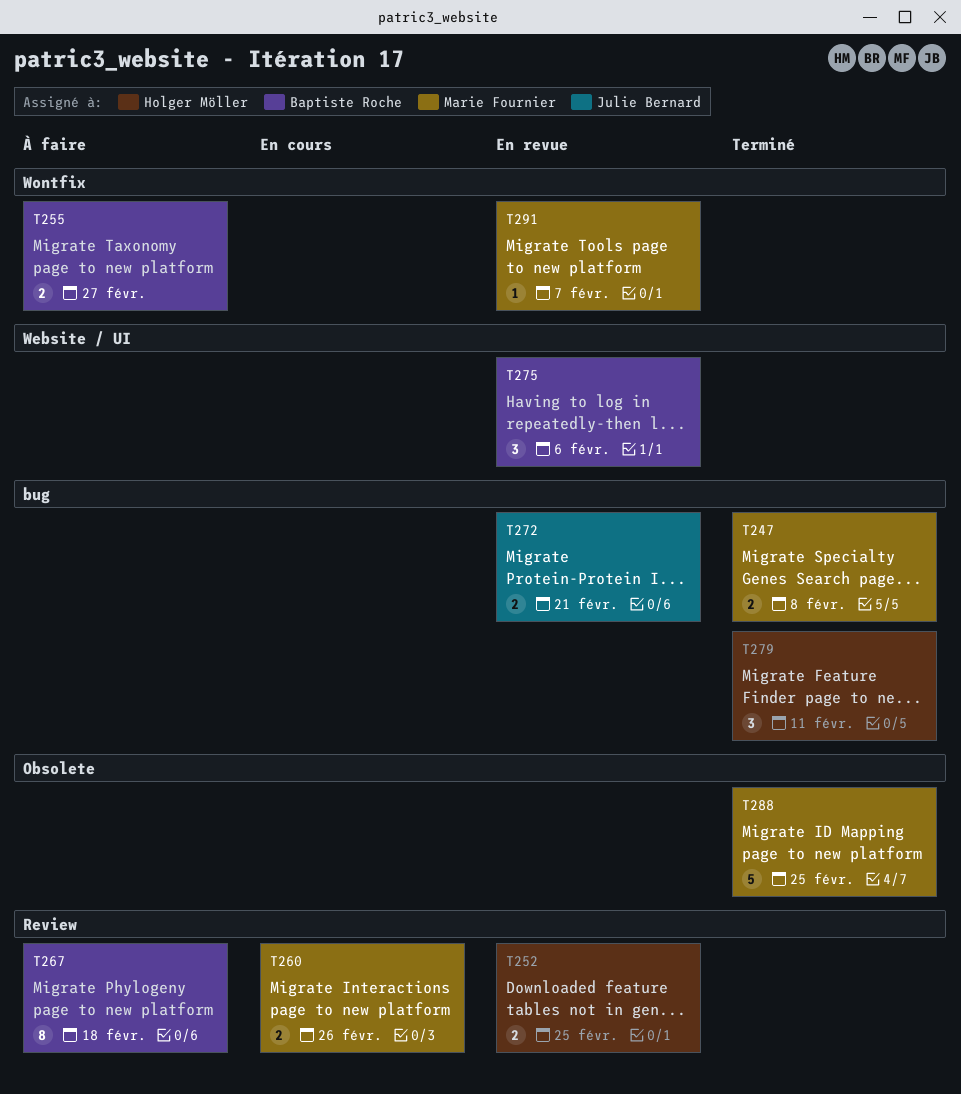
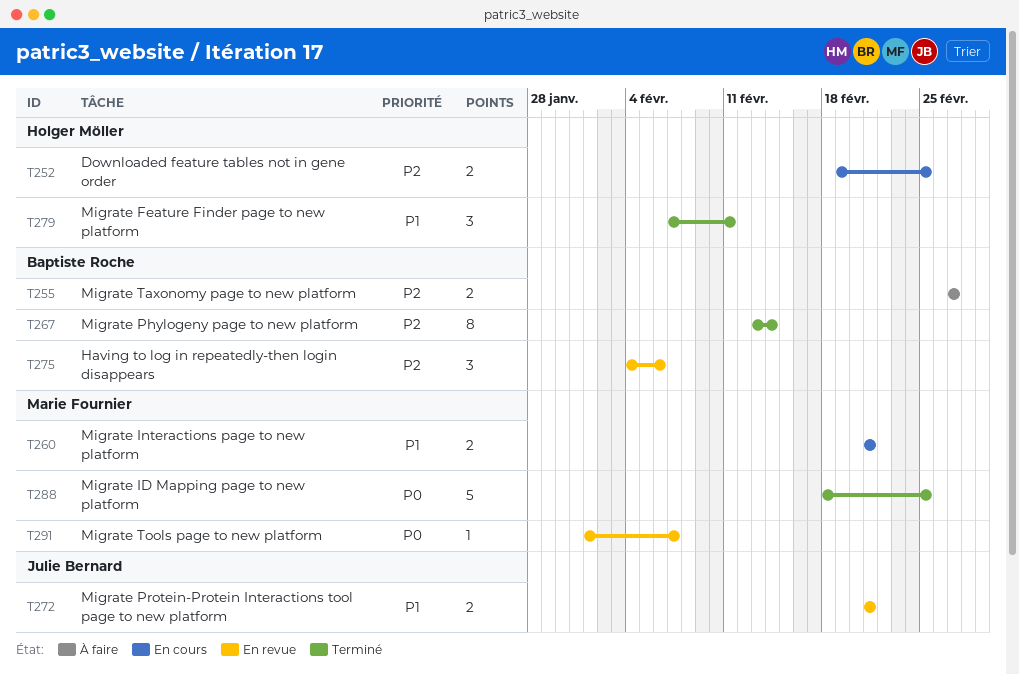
T247: present -> none
T252, status: En revue -> En cours
T260, due: Feb 26 -> Feb 21
T267, status: À faire -> Terminé
T267, due: Feb 18 -> Feb 14

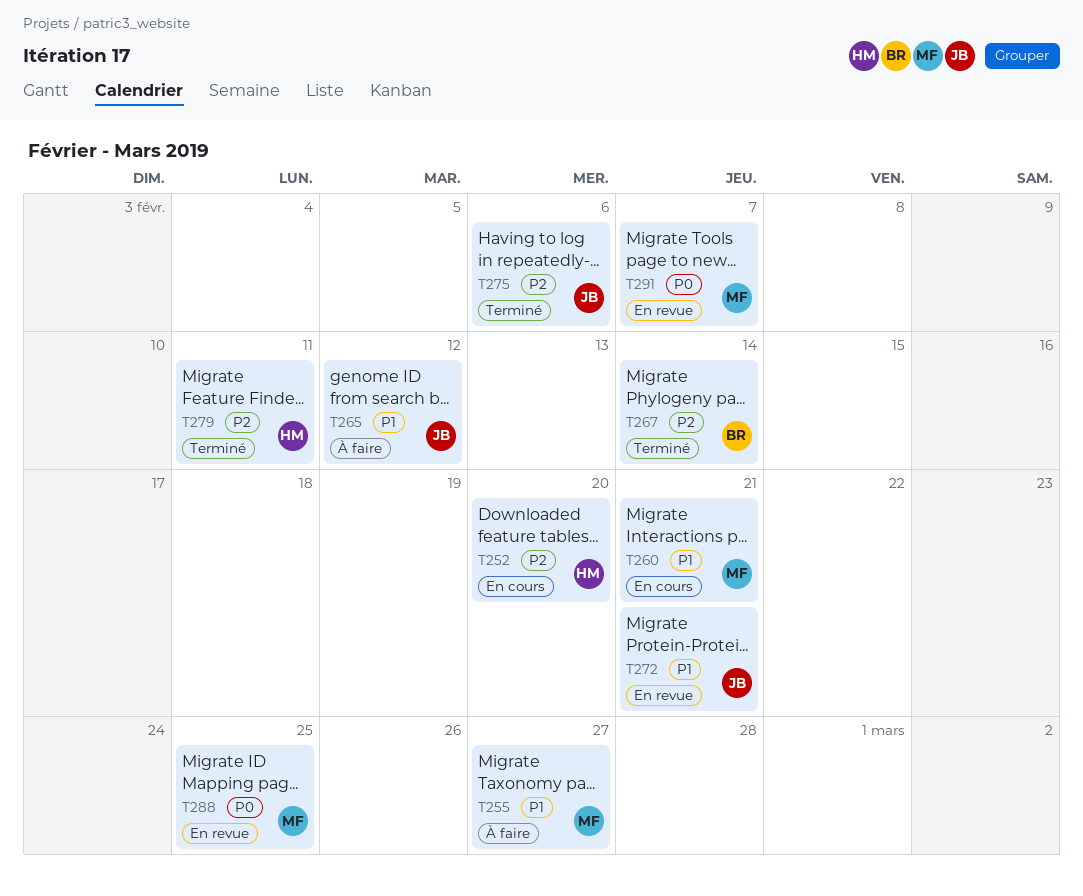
T252, due: Feb 25 -> Feb 20
T255, owner: Baptiste Roche -> Marie Fournier
T255, priority: P2 -> P1
T265: none -> present
T275, status: En revue -> Terminé
T275, owner: Baptiste Roche -> Julie Bernard
T279, priority: P1 -> P2
T288, status: Terminé -> En revue

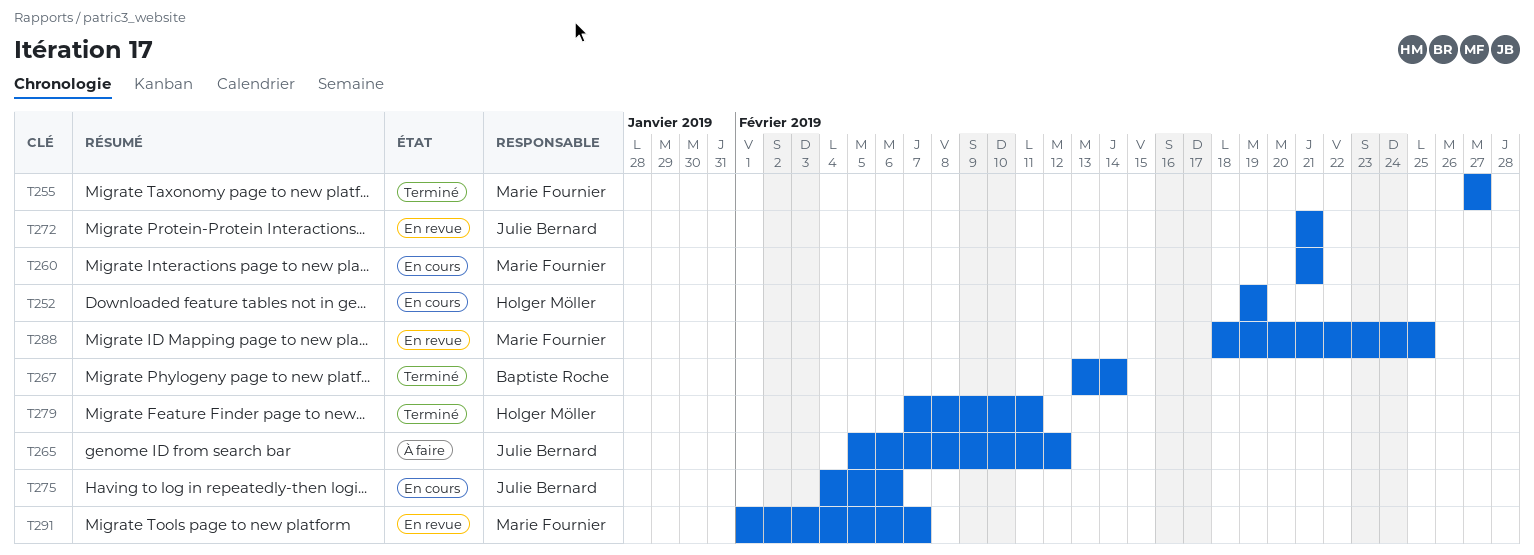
T252, due: Feb 20 -> Feb 19
T255, status: À faire -> Terminé
T275, status: Terminé -> En cours

